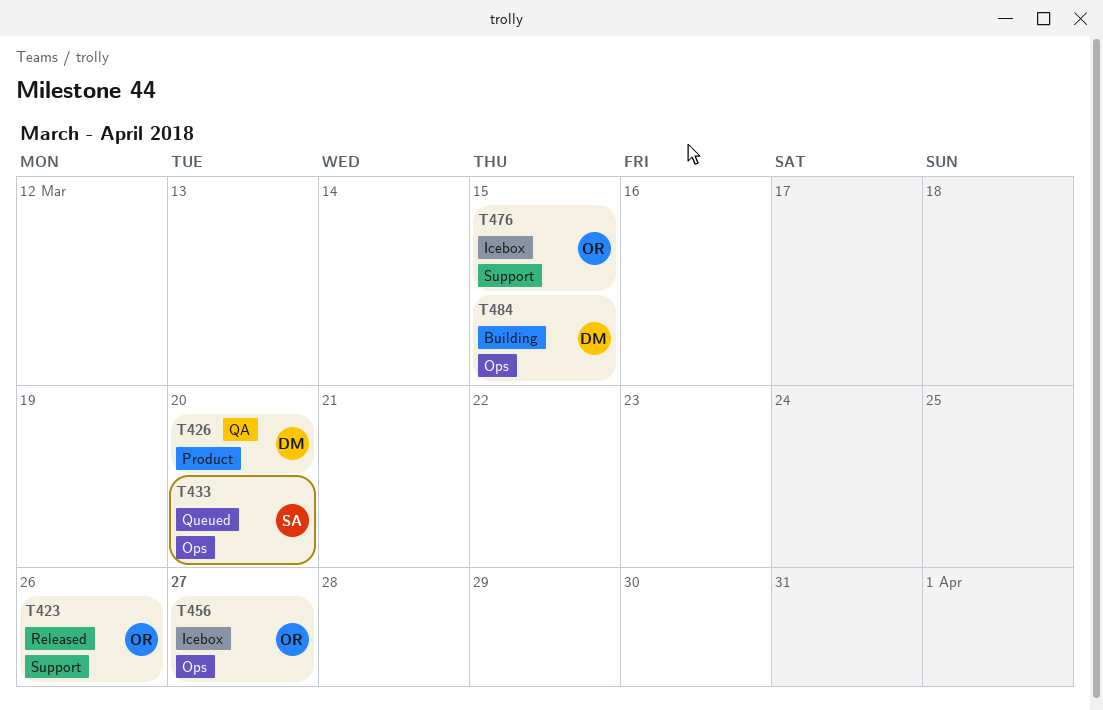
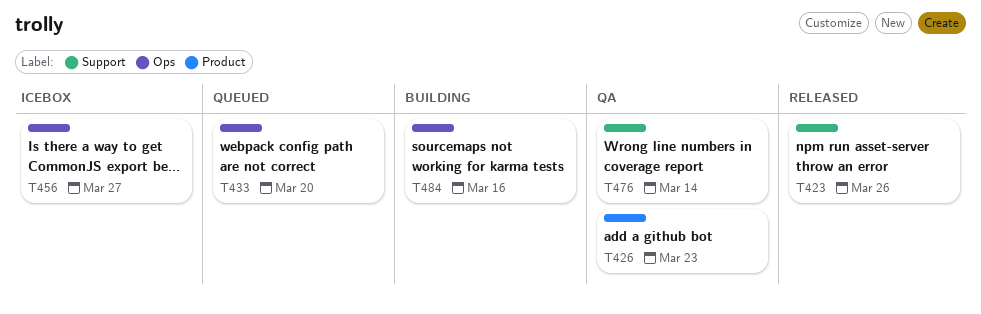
T426, due: Mar 20 -> Mar 23
T476, status: Icebox -> QA
T476, due: Mar 15 -> Mar 14
T484, due: Mar 15 -> Mar 16

